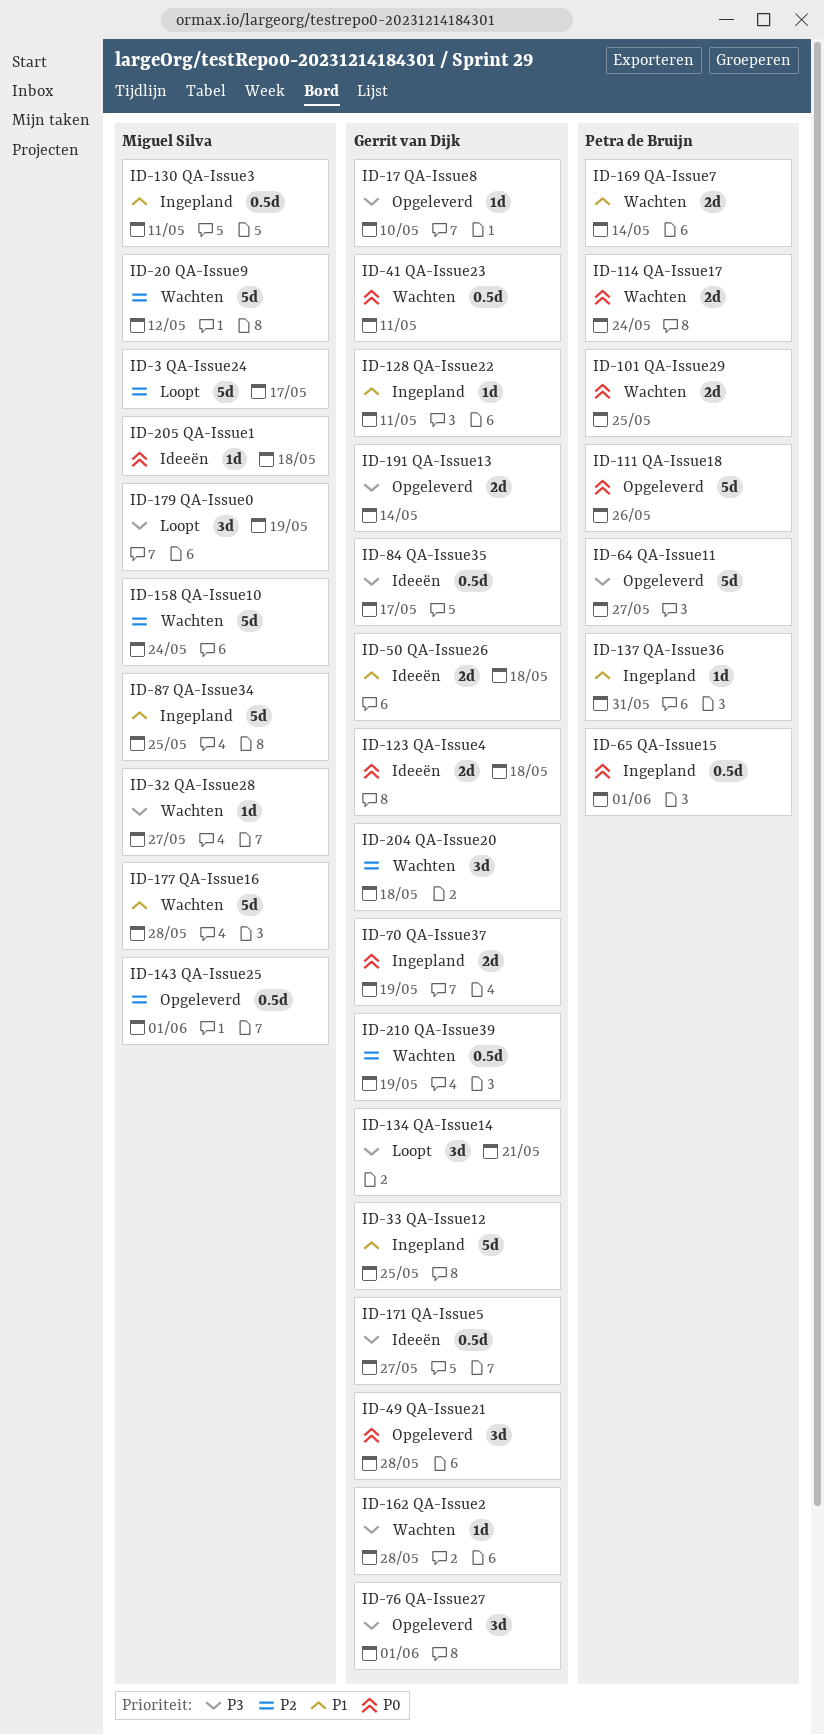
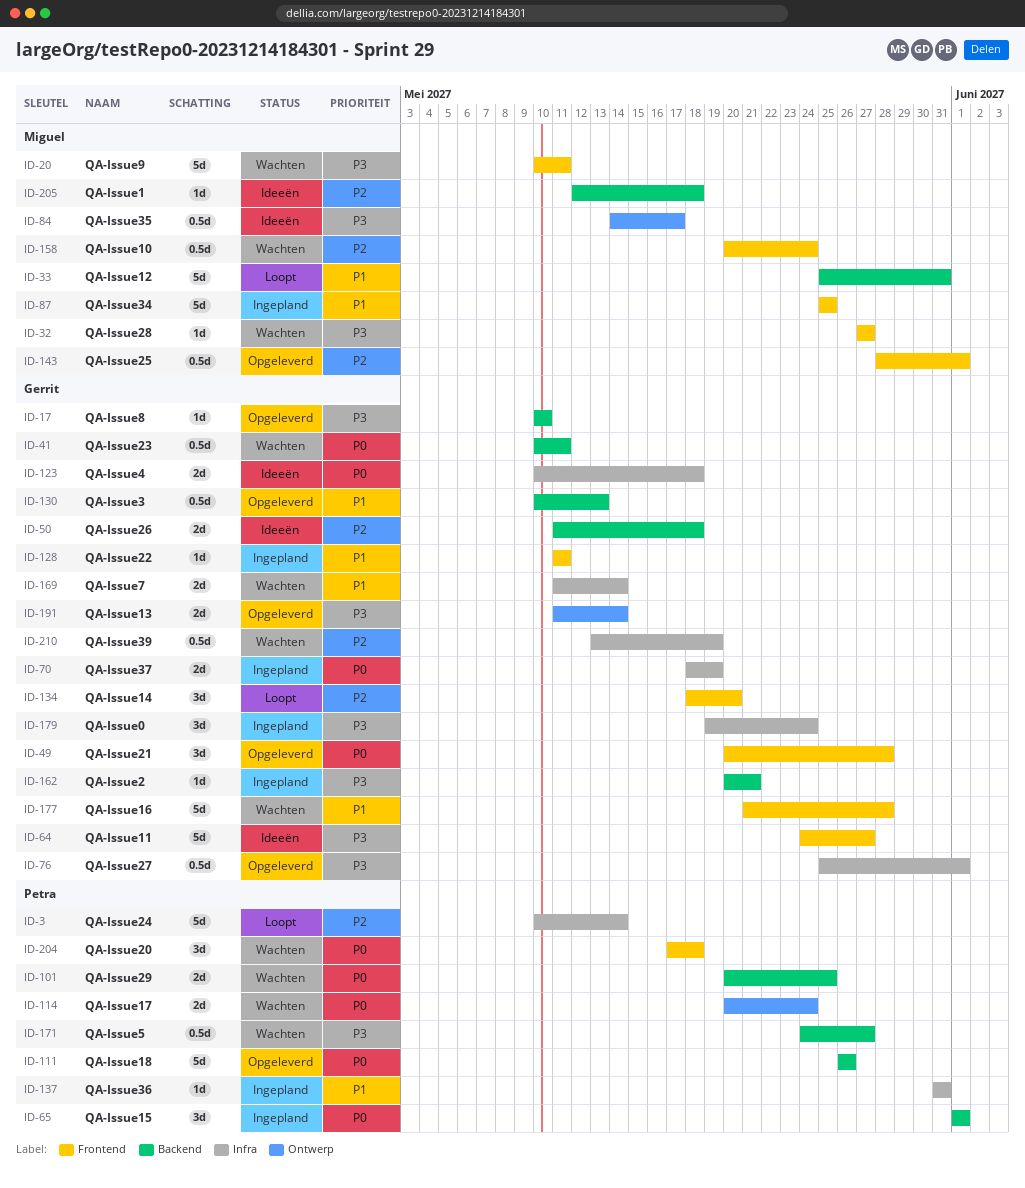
ID-3, owner: Miguel Silva -> Petra de Bruijn
ID-3, due: May 17 -> May 14
ID-20, priority: P2 -> P3
ID-20, due: May 12 -> May 11
ID-33, status: Ingepland -> Loopt
ID-33, owner: Gerrit van Dijk -> Miguel Silva
ID-33, due: May 25 -> May 31
ID-50, priority: P1 -> P2
ID-64, status: Opgeleverd -> Ideeën
ID-64, owner: Petra de Bruijn -> Gerrit van Dijk
ID-65, estimate: 0.5d -> 3d
ID-76, estimate: 3d -> 0.5d
ID-84, owner: Gerrit van Dijk -> Miguel Silva
ID-130, status: Ingepland -> Opgeleverd
ID-130, owner: Miguel Silva -> Gerrit van Dijk
ID-130, due: May 11 -> May 13
ID-134, priority: P3 -> P2
ID-134, due: May 21 -> May 20
ID-158, estimate: 5d -> 0.5d
ID-162, status: Wachten -> Ingepland
ID-162, due: May 28 -> May 21
ID-169, owner: Petra de Bruijn -> Gerrit van Dijk
ID-171, status: Ideeën -> Wachten
ID-171, owner: Gerrit van Dijk -> Petra de Bruijn
ID-177, owner: Miguel Silva -> Gerrit van Dijk
ID-179, status: Loopt -> Ingepland
ID-179, owner: Miguel Silva -> Gerrit van Dijk
ID-179, due: May 19 -> May 24
ID-204, owner: Gerrit van Dijk -> Petra de Bruijn
ID-204, priority: P2 -> P0
ID-205, priority: P0 -> P2

